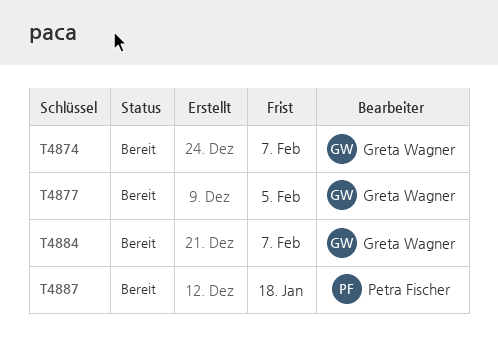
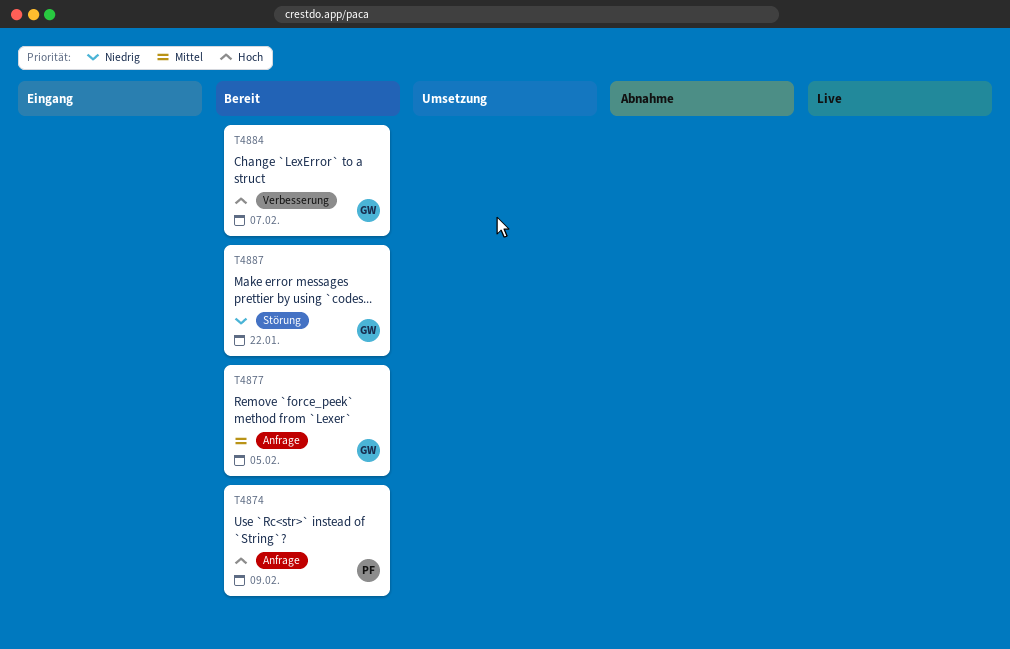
T4874, owner: Greta Wagner -> Petra Fischer
T4874, due: Feb 7 -> Feb 9
T4887, owner: Petra Fischer -> Greta Wagner
T4887, due: Jan 18 -> Jan 22

